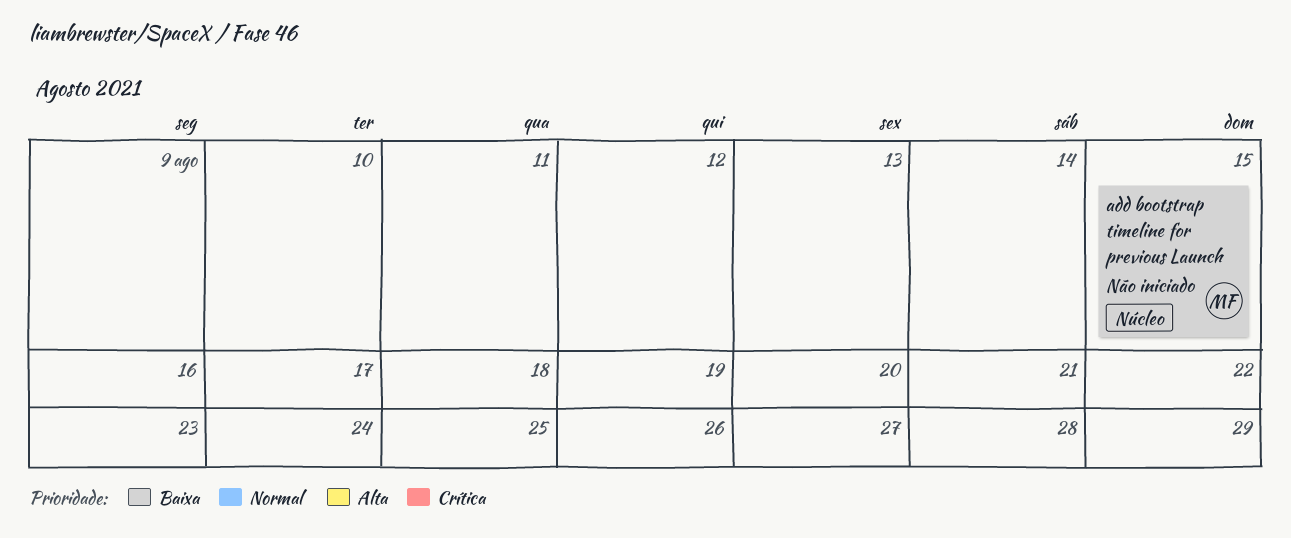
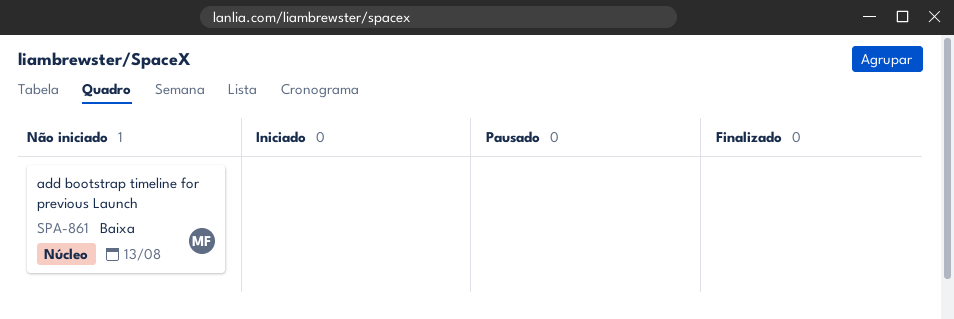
add bootstrap timeline for previous Launch, due: Aug 15 -> Aug 13

